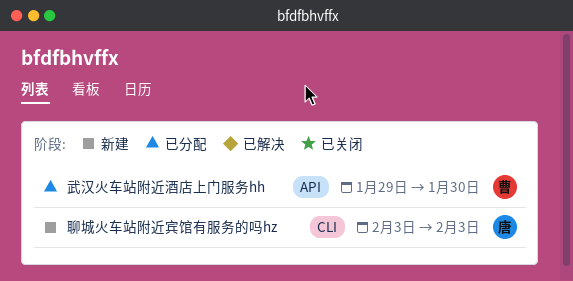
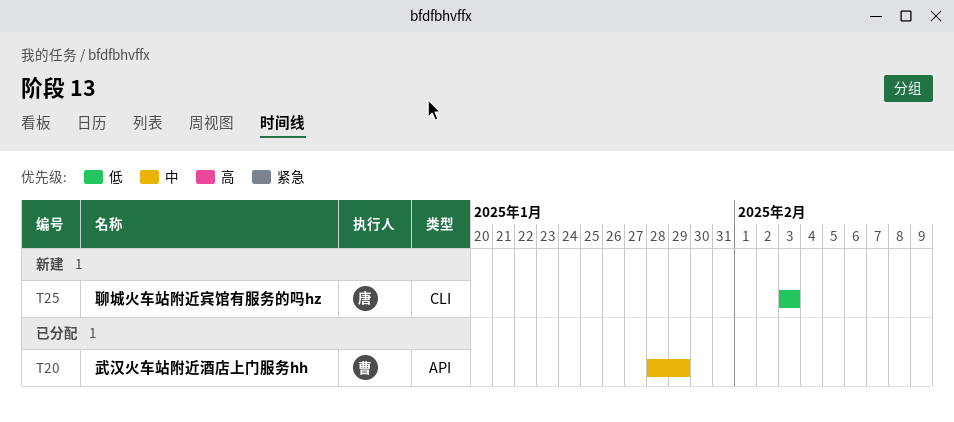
武汉火车站附近酒店上门服务hh, start: Jan 29 -> Jan 28
武汉火车站附近酒店上门服务hh, due: Jan 30 -> Jan 29

